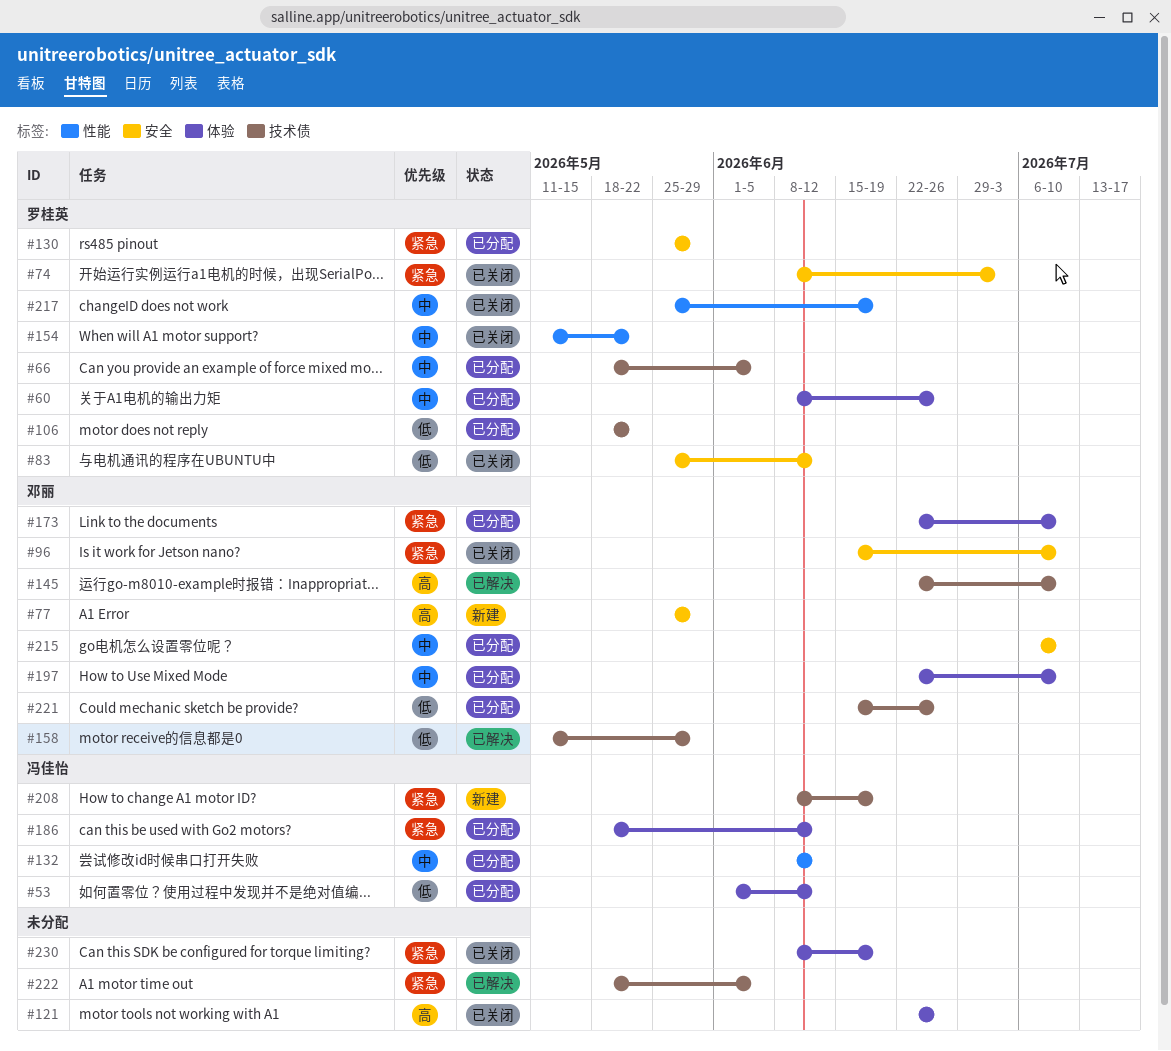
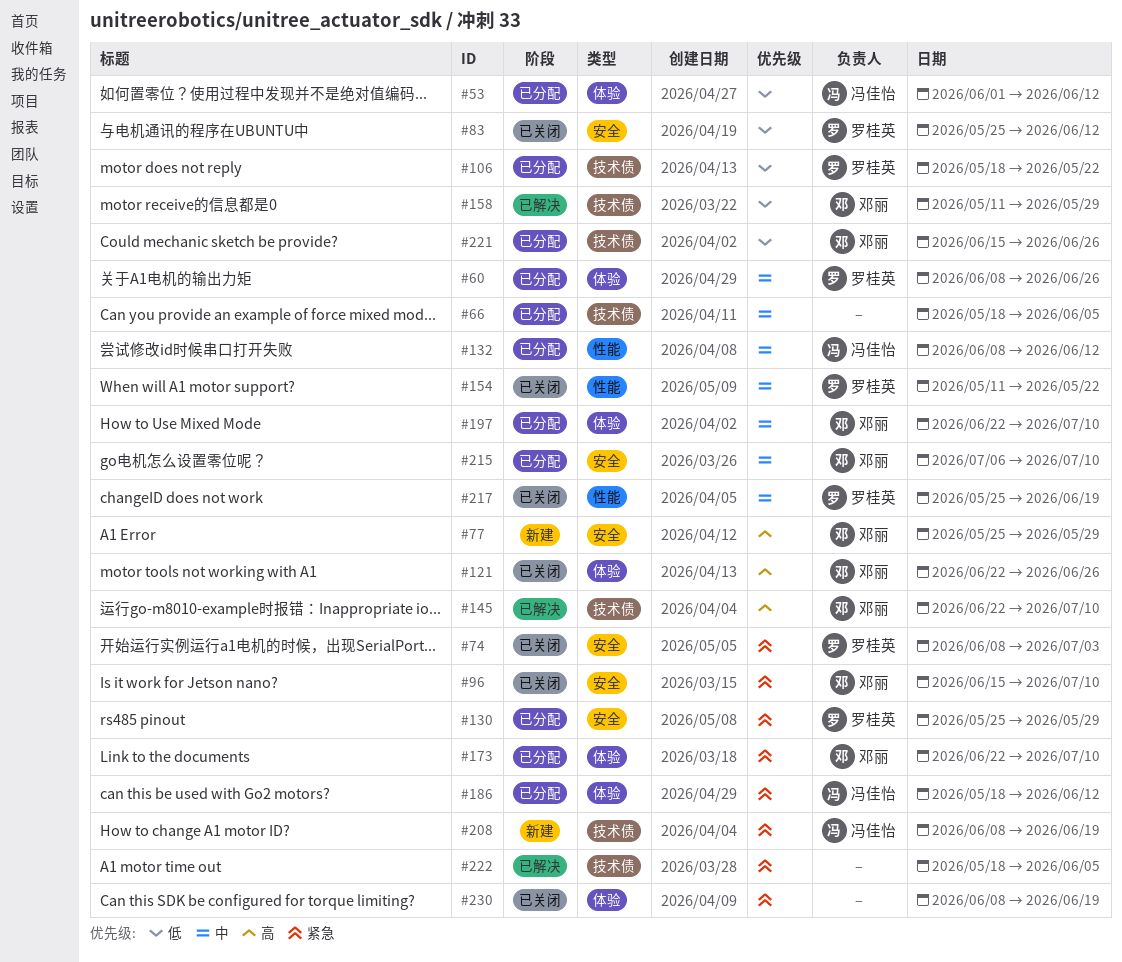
#66, owner: 罗桂英 -> none
#121, owner: none -> 邓丽

